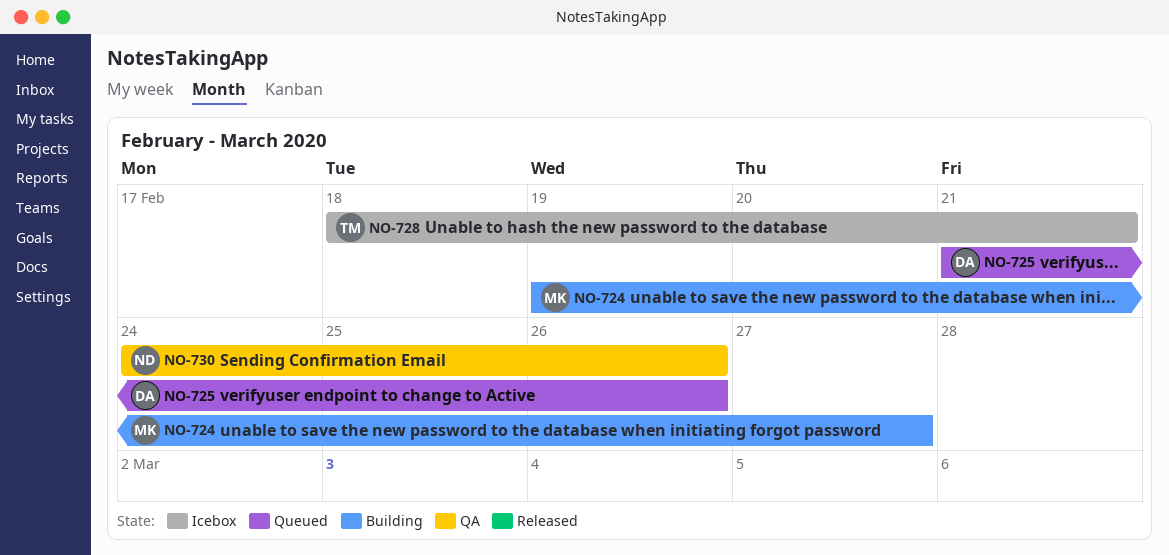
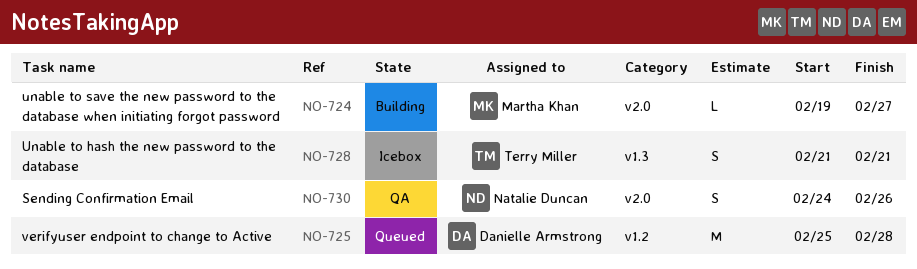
NO-725, start: Feb 21 -> Feb 25
NO-725, due: Feb 26 -> Feb 28
NO-728, start: Feb 18 -> Feb 21

